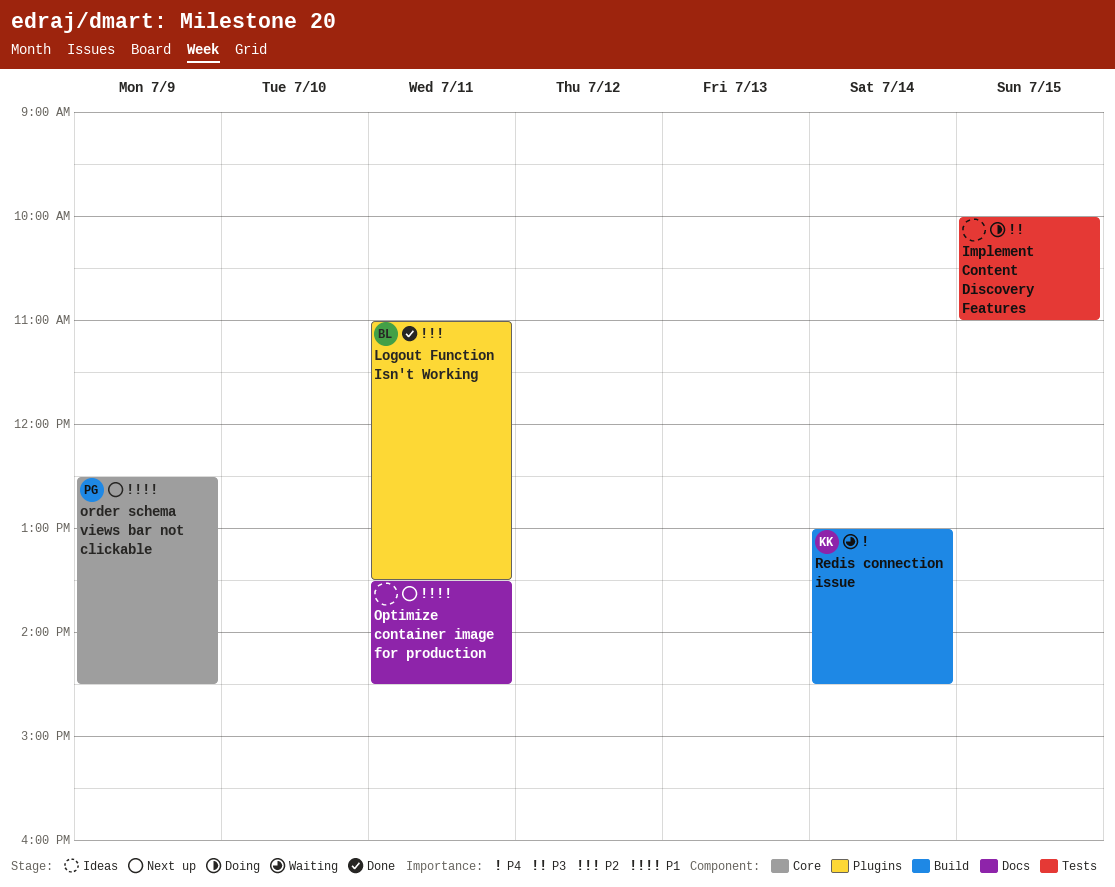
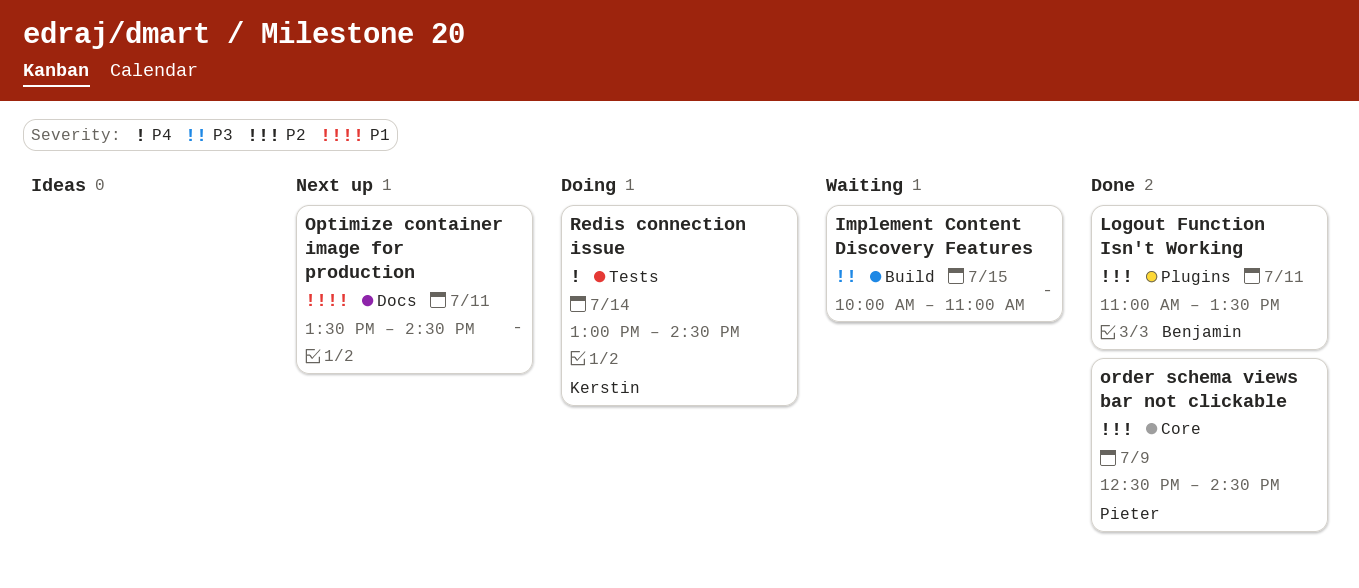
Implement Content Discovery Features, status: Doing -> Waiting
Implement Content Discovery Features, label: Tests -> Build
order schema views bar not clickable, status: Next up -> Done
order schema views bar not clickable, priority: P1 -> P2
Redis connection issue, status: Waiting -> Doing
Redis connection issue, label: Build -> Tests

